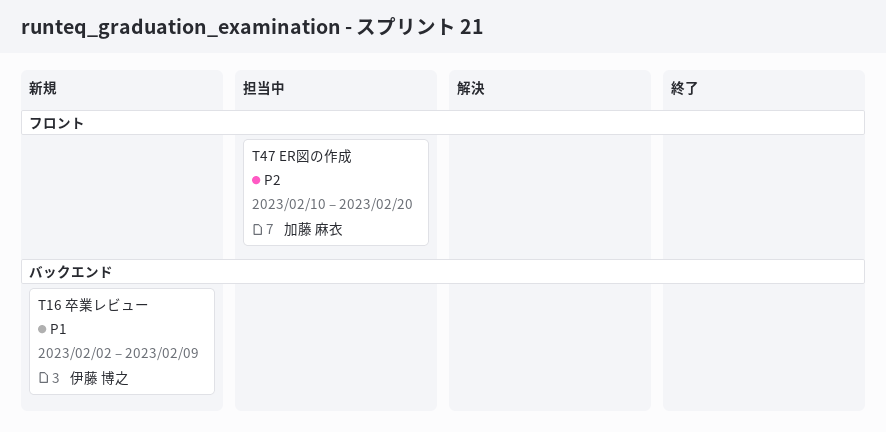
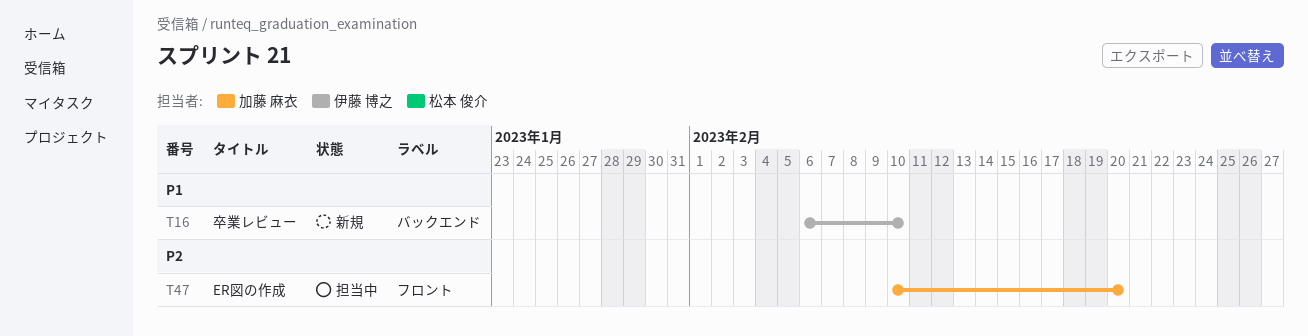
T16, start: Feb 2 -> Feb 6
T16, due: Feb 9 -> Feb 10

